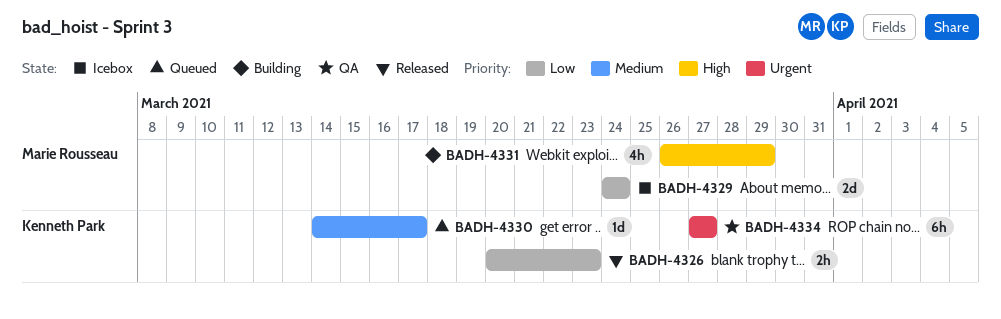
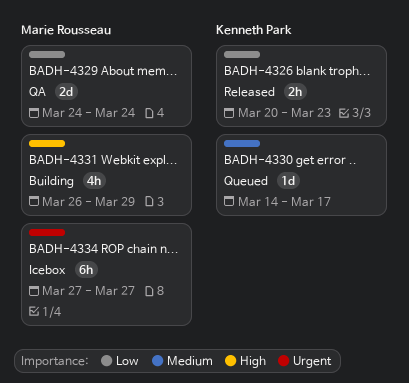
BADH-4329, status: Icebox -> QA
BADH-4334, status: QA -> Icebox
BADH-4334, owner: Kenneth Park -> Marie Rousseau

